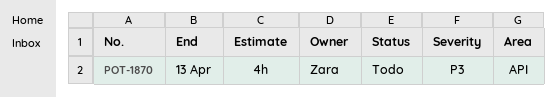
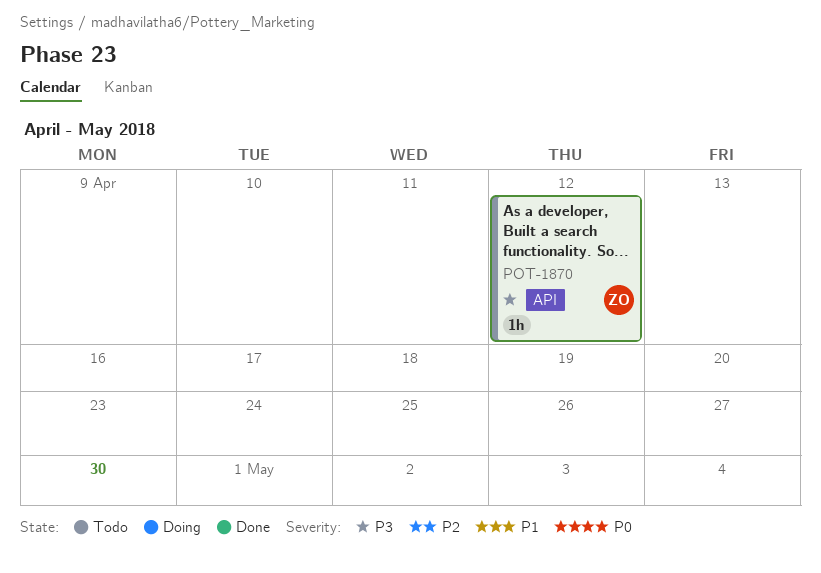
POT-1870, estimate: 4h -> 1h
POT-1870, due: Apr 13 -> Apr 12

